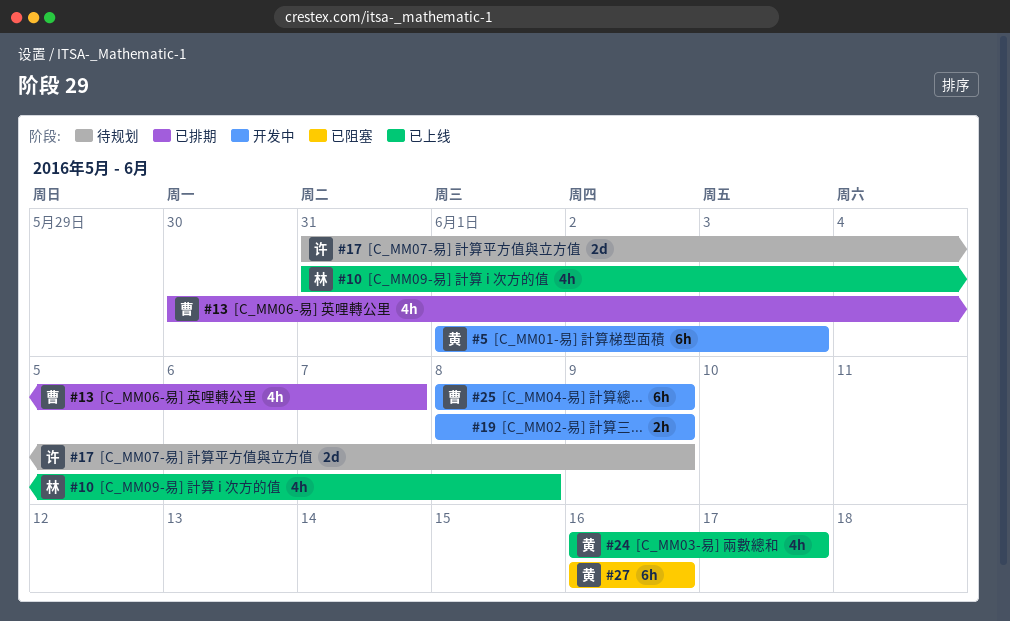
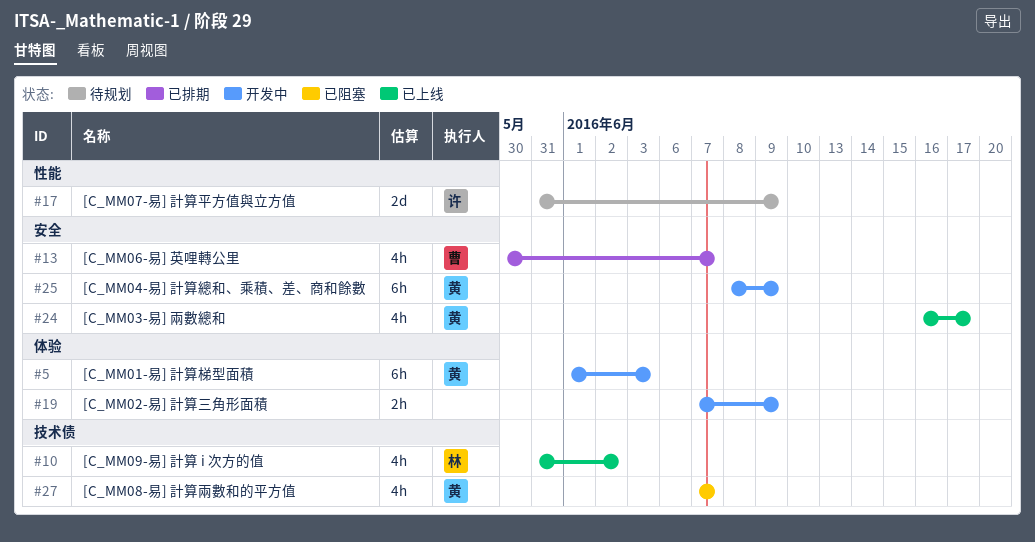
#10, due: Jun 8 -> Jun 2
#19, start: Jun 8 -> Jun 7
#25, owner: 曹 -> 黄
#27, estimate: 6h -> 4h
#27, start: Jun 16 -> Jun 7
#27, due: Jun 16 -> Jun 7

